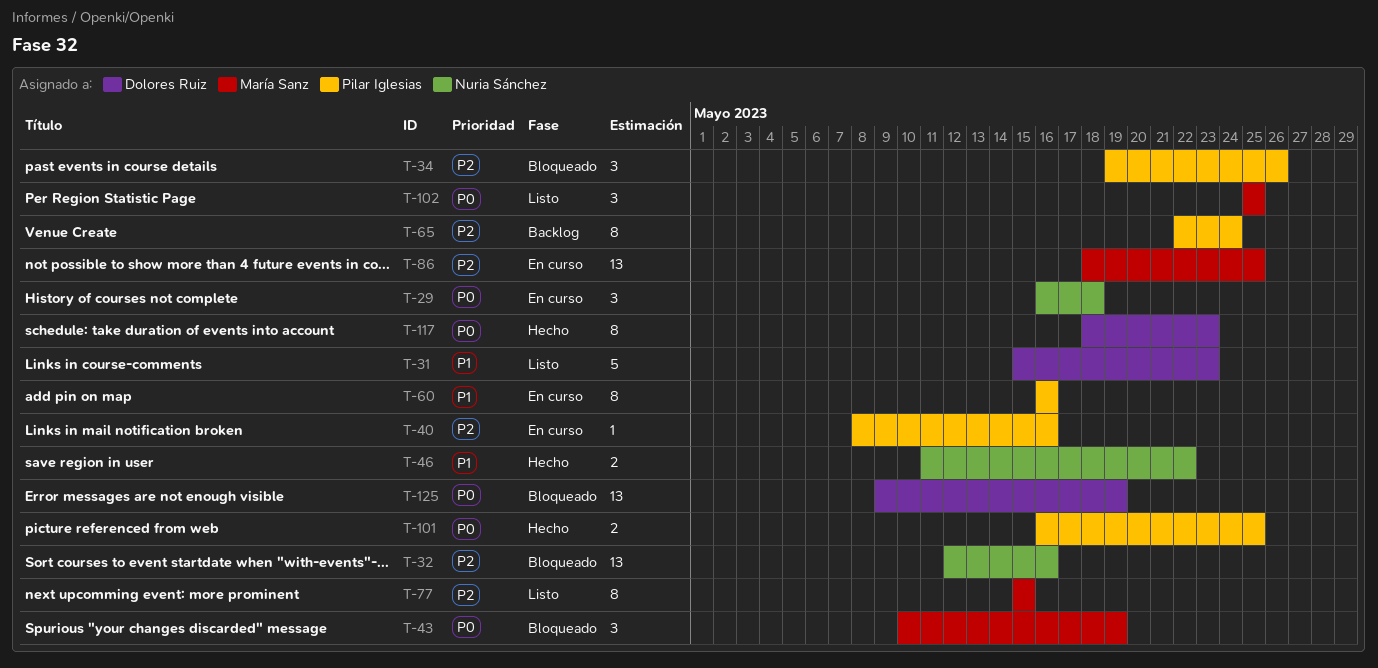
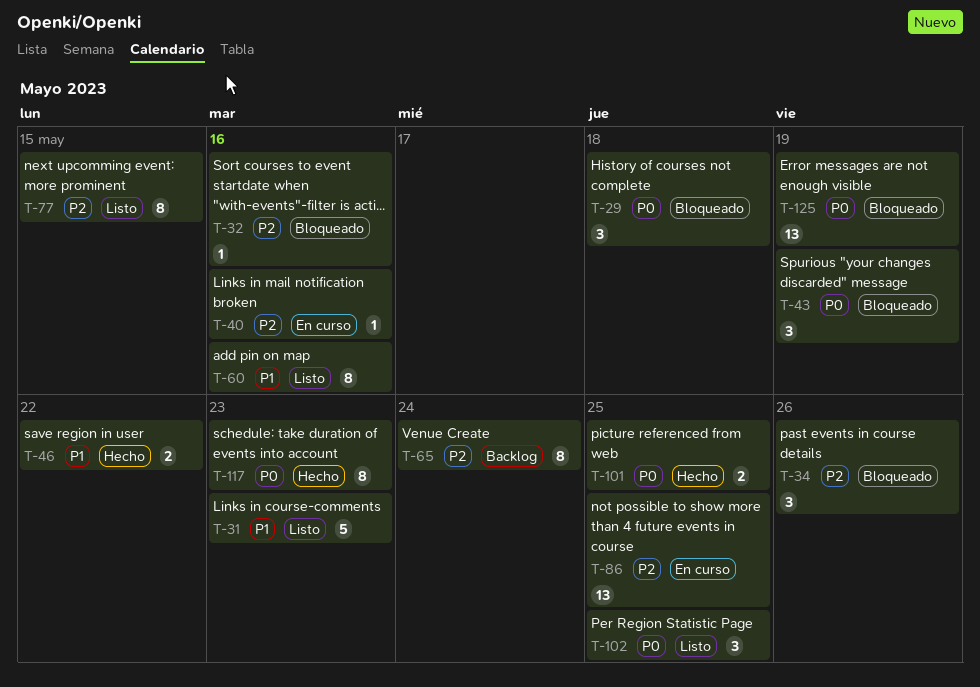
T-29, status: En curso -> Bloqueado
T-32, estimate: 13 -> 1
T-60, status: En curso -> Listo

